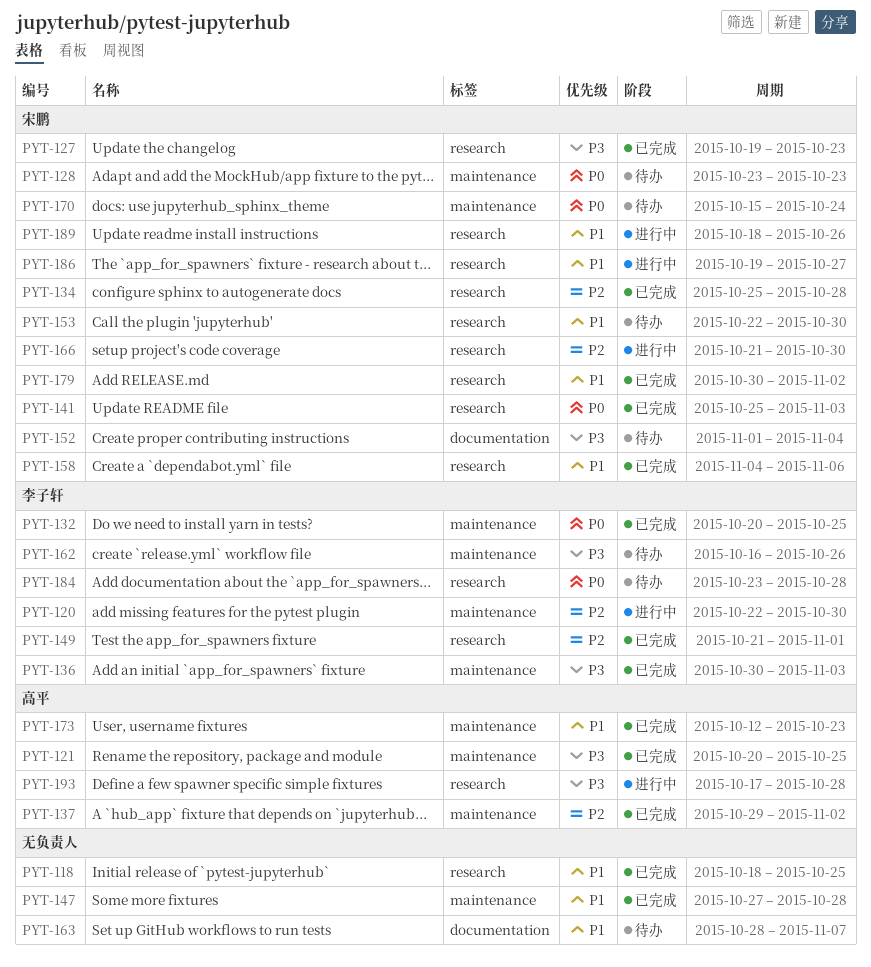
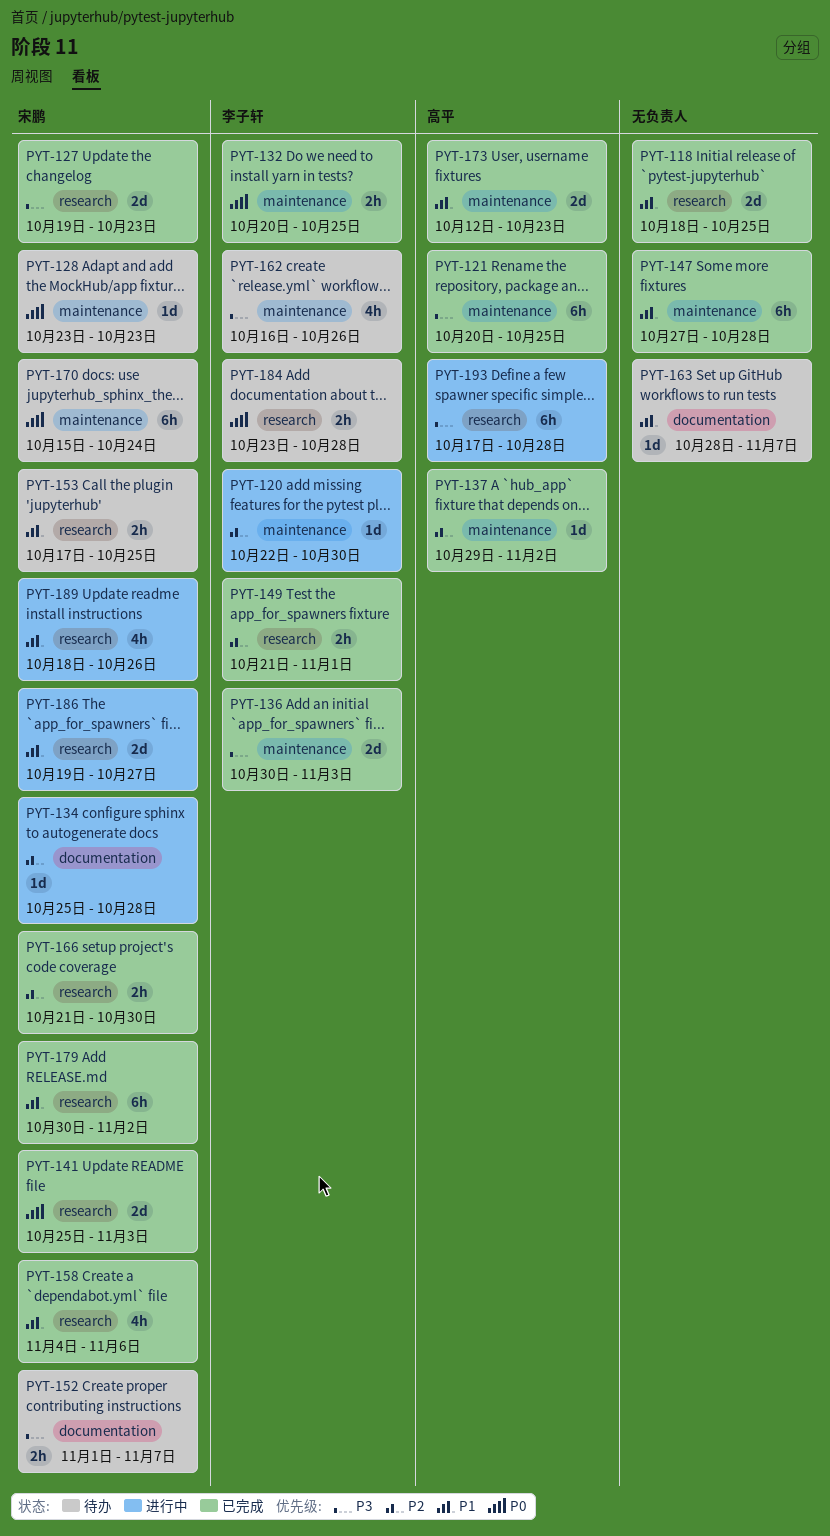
PYT-134, status: 已完成 -> 进行中
PYT-134, label: research -> documentation
PYT-152, due: Nov 4 -> Nov 7
PYT-153, start: Oct 22 -> Oct 17
PYT-153, due: Oct 30 -> Oct 25
PYT-166, status: 进行中 -> 已完成

